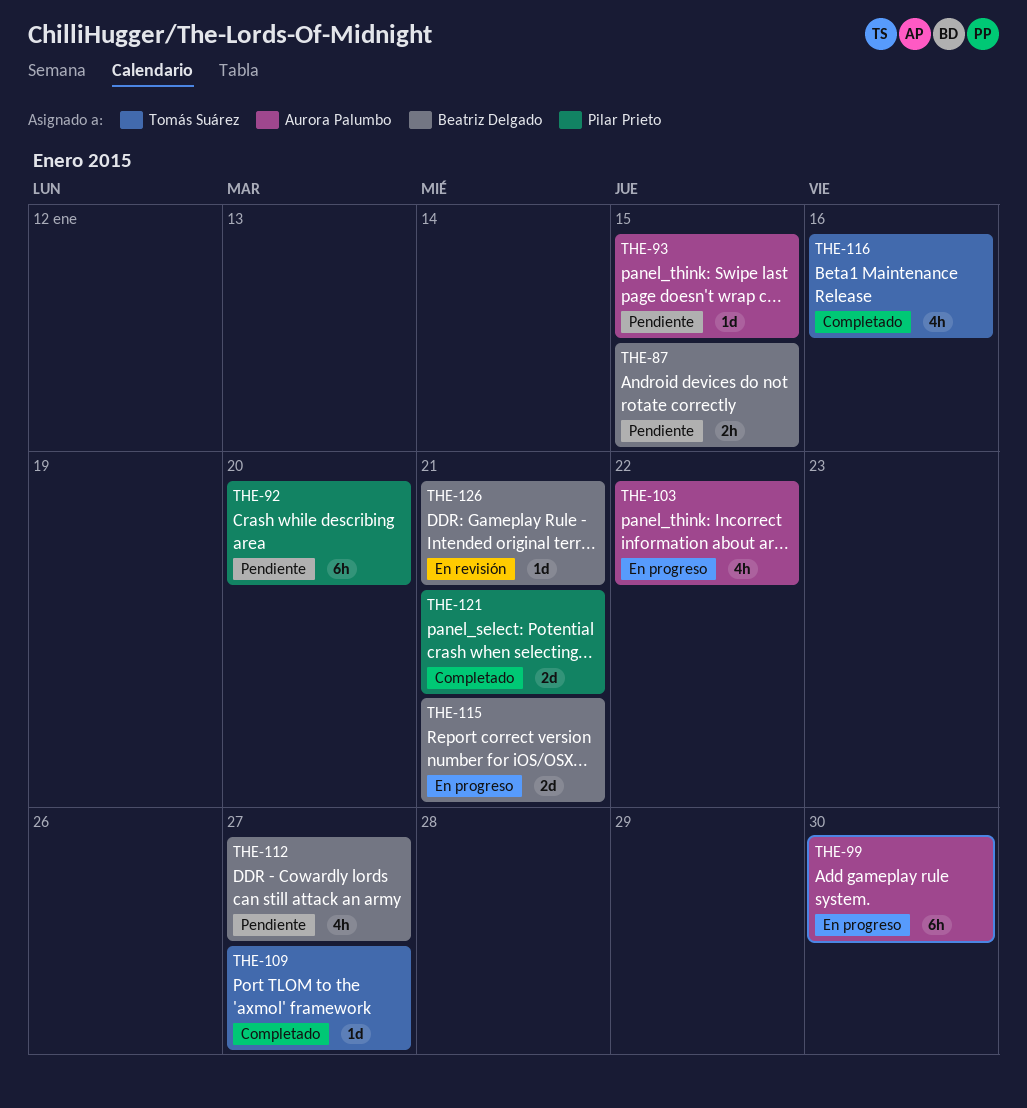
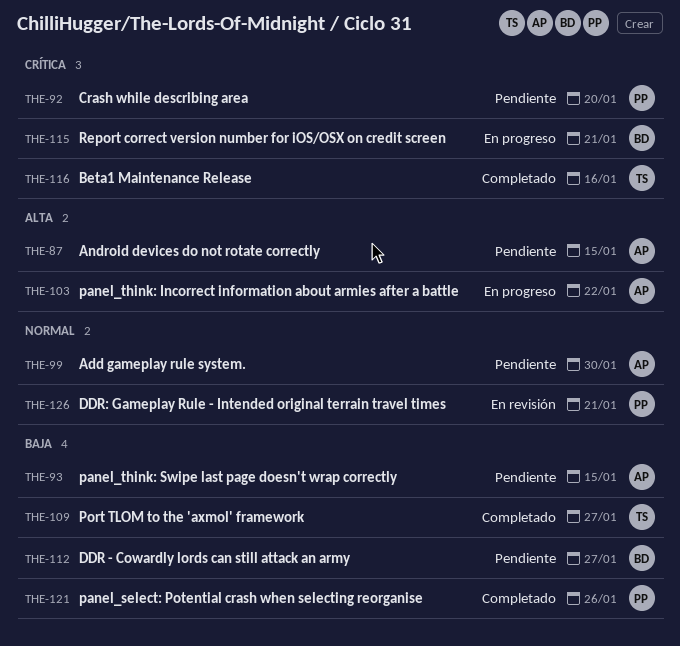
THE-87, owner: Beatriz Delgado -> Aurora Palumbo
THE-99, status: En progreso -> Pendiente
THE-121, due: Jan 21 -> Jan 26
THE-126, owner: Beatriz Delgado -> Pilar Prieto

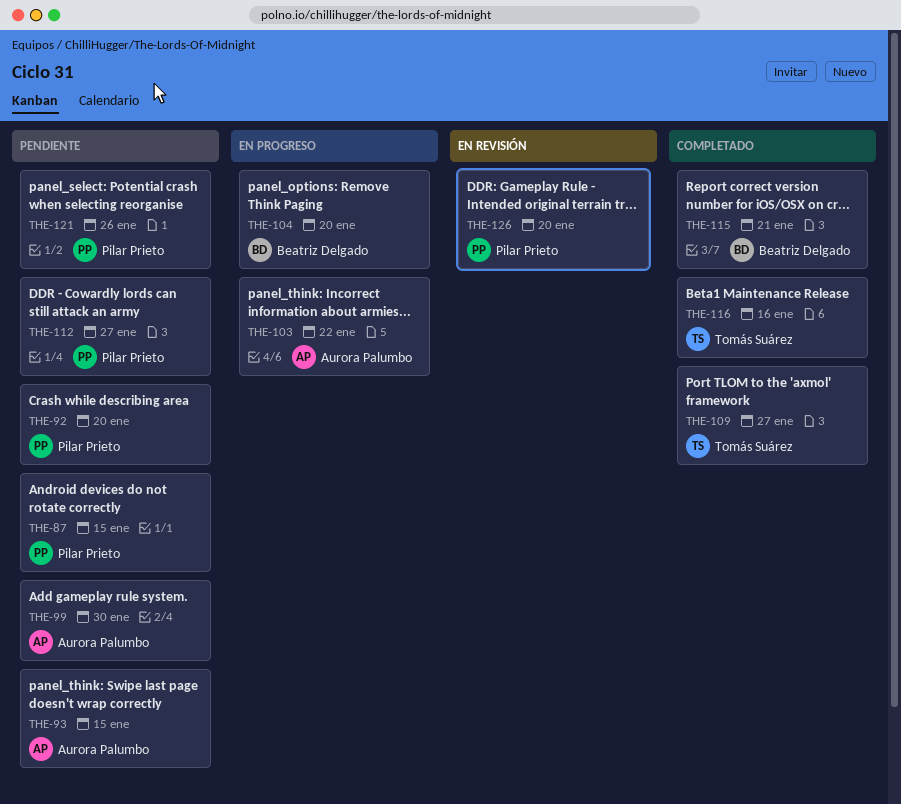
THE-87, owner: Aurora Palumbo -> Pilar Prieto
THE-104: none -> present
THE-112, owner: Beatriz Delgado -> Pilar Prieto
THE-115, status: En progreso -> Completado
THE-121, status: Completado -> Pendiente
THE-126, due: Jan 21 -> Jan 20

